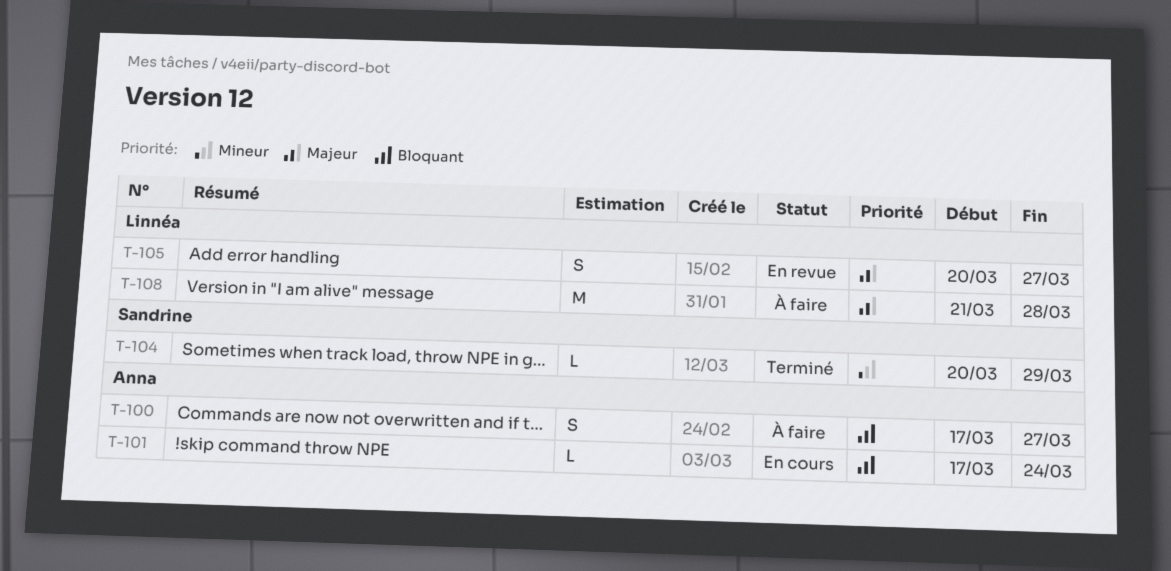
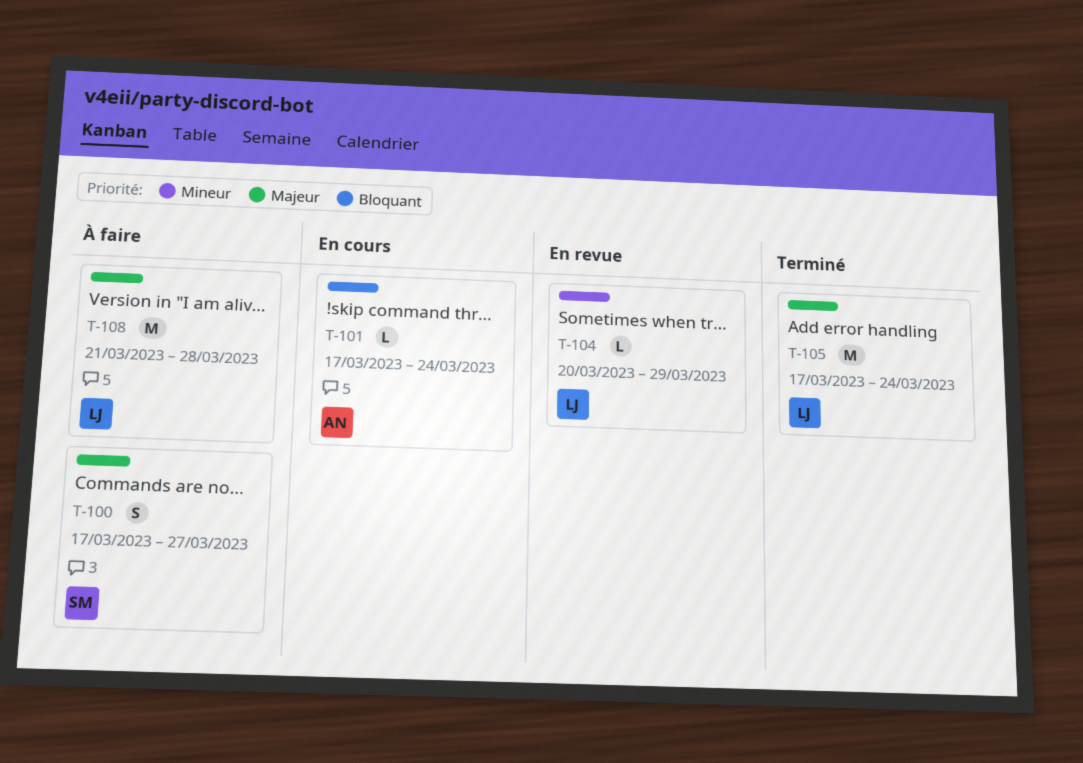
T-100, owner: Anna -> Sandrine
T-100, priority: Bloquant -> Majeur
T-104, status: Terminé -> En revue
T-104, owner: Sandrine -> Linnéa
T-105, status: En revue -> Terminé
T-105, estimate: S -> M
T-105, start: Mar 20 -> Mar 17
T-105, due: Mar 27 -> Mar 24

